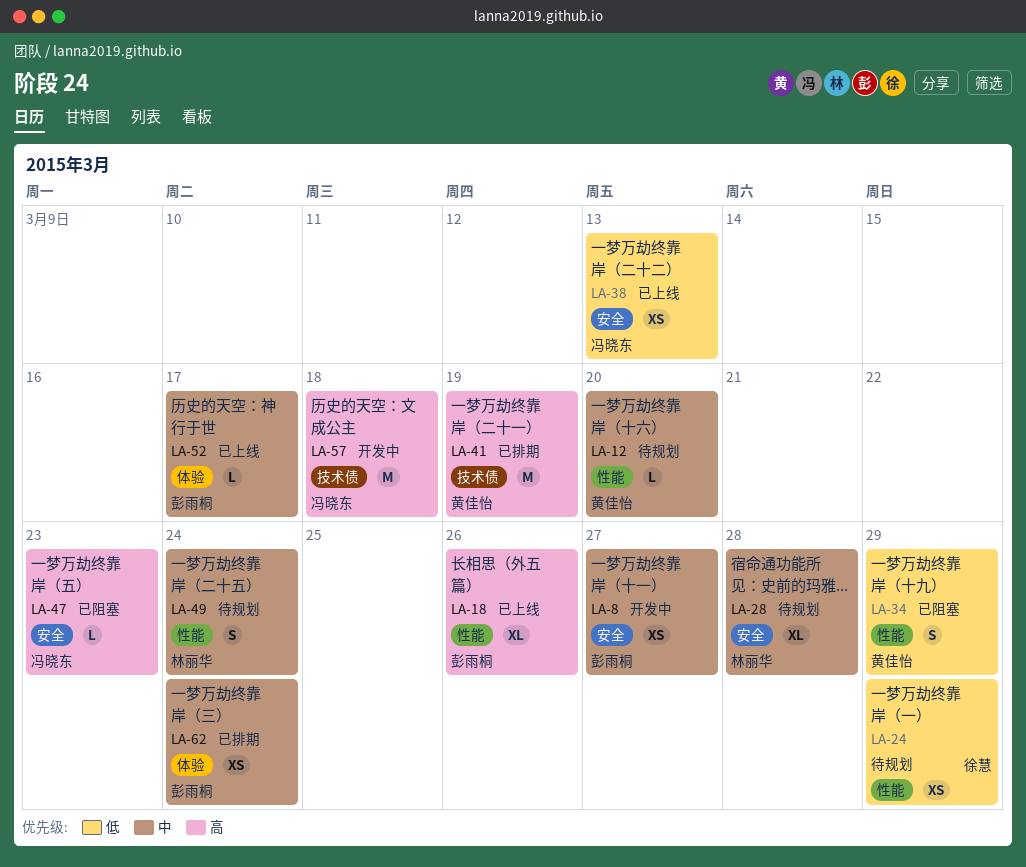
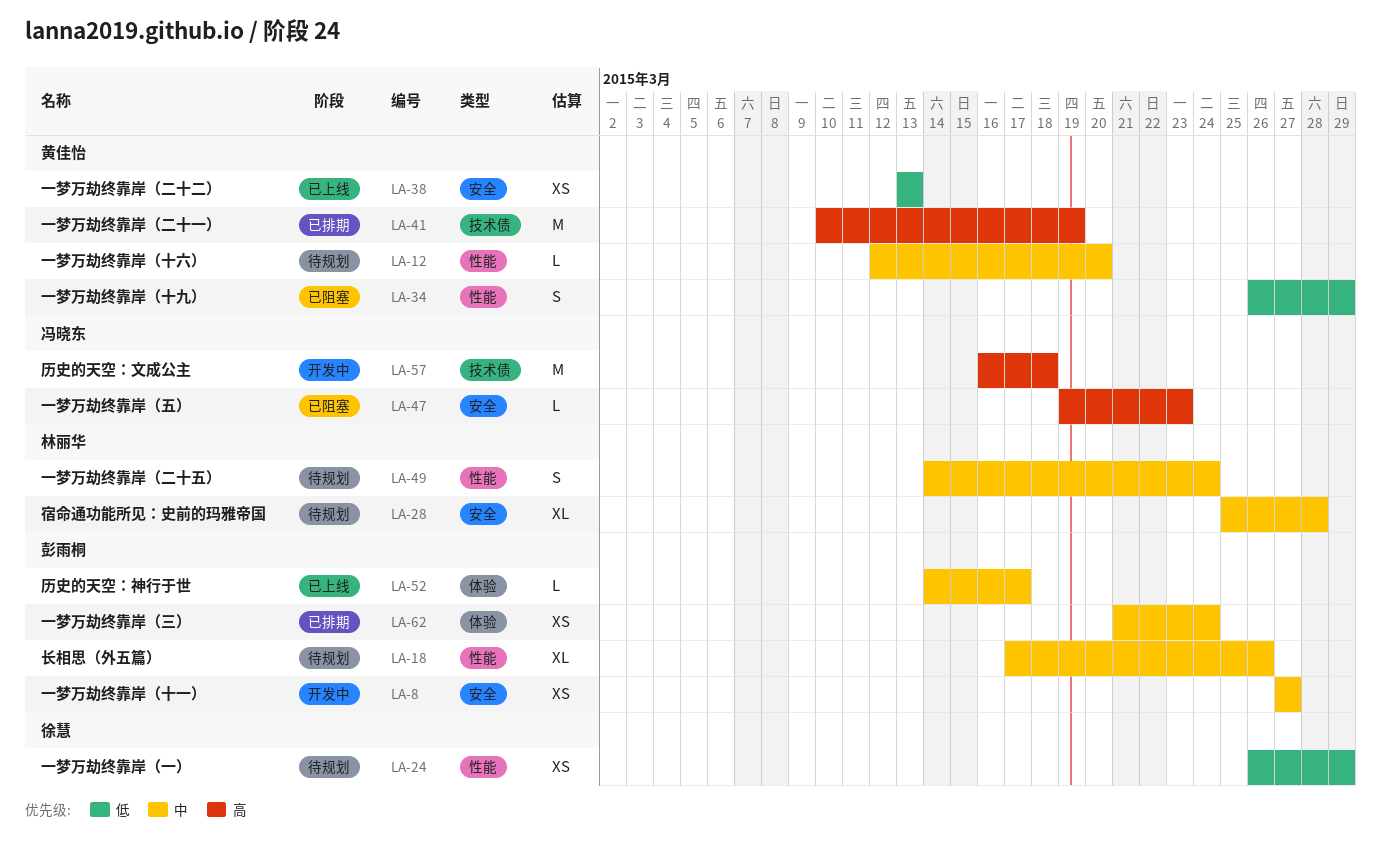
LA-18, status: 已上线 -> 待规划
LA-18, priority: 高 -> 中
LA-38, owner: 冯晓东 -> 黄佳怡

